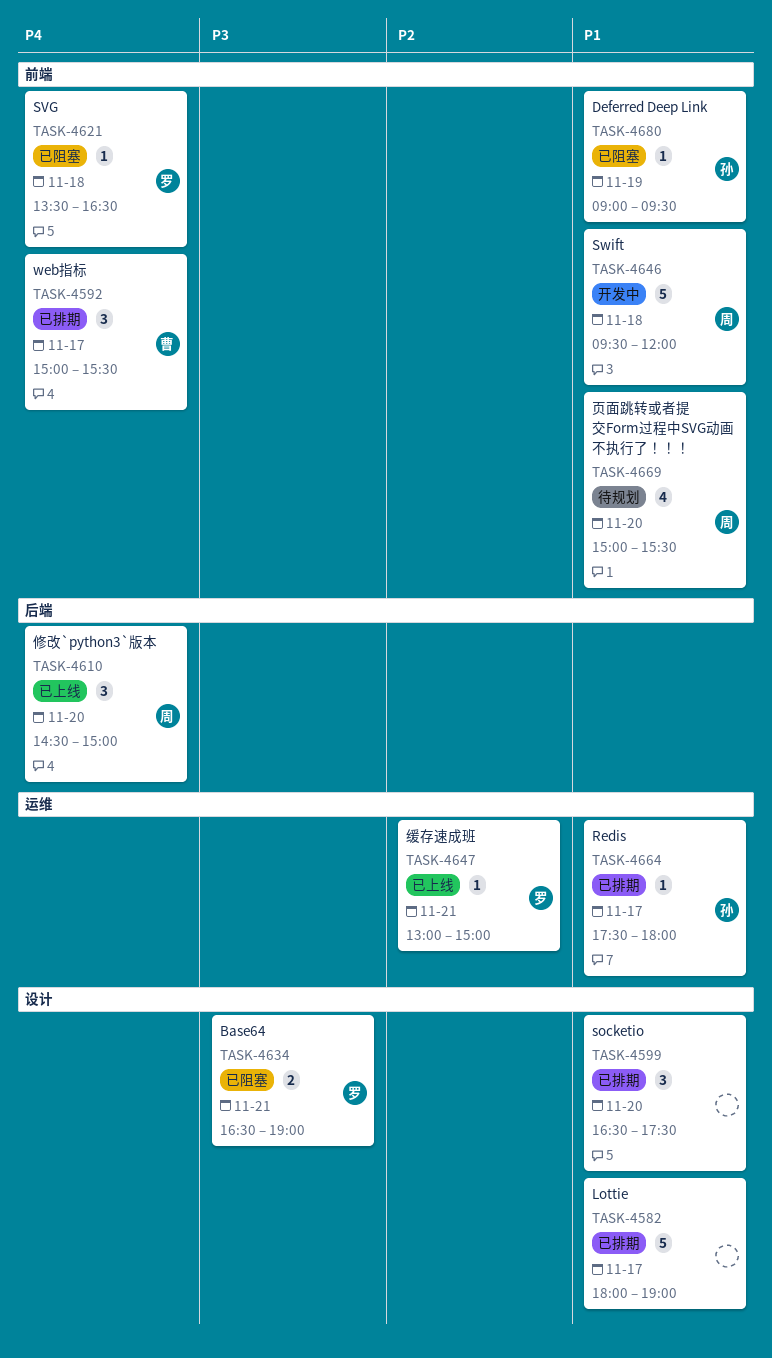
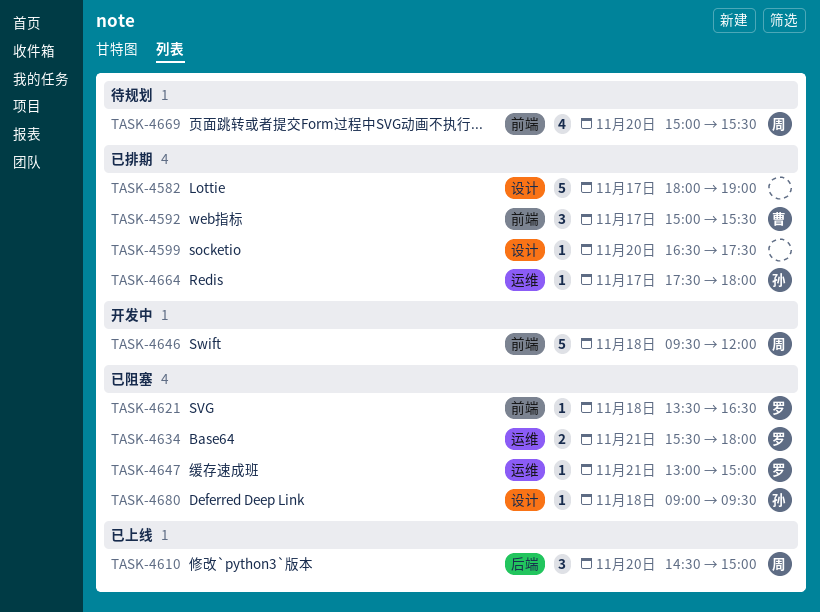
TASK-4599, estimate: 3 -> 1
TASK-4634, label: 设计 -> 运维
TASK-4634, begins: 16:30 -> 15:30
TASK-4634, ends: 19:00 -> 18:00
TASK-4647, status: 已上线 -> 已阻塞
TASK-4680, label: 前端 -> 设计
TASK-4680, day: Nov 19 -> Nov 18

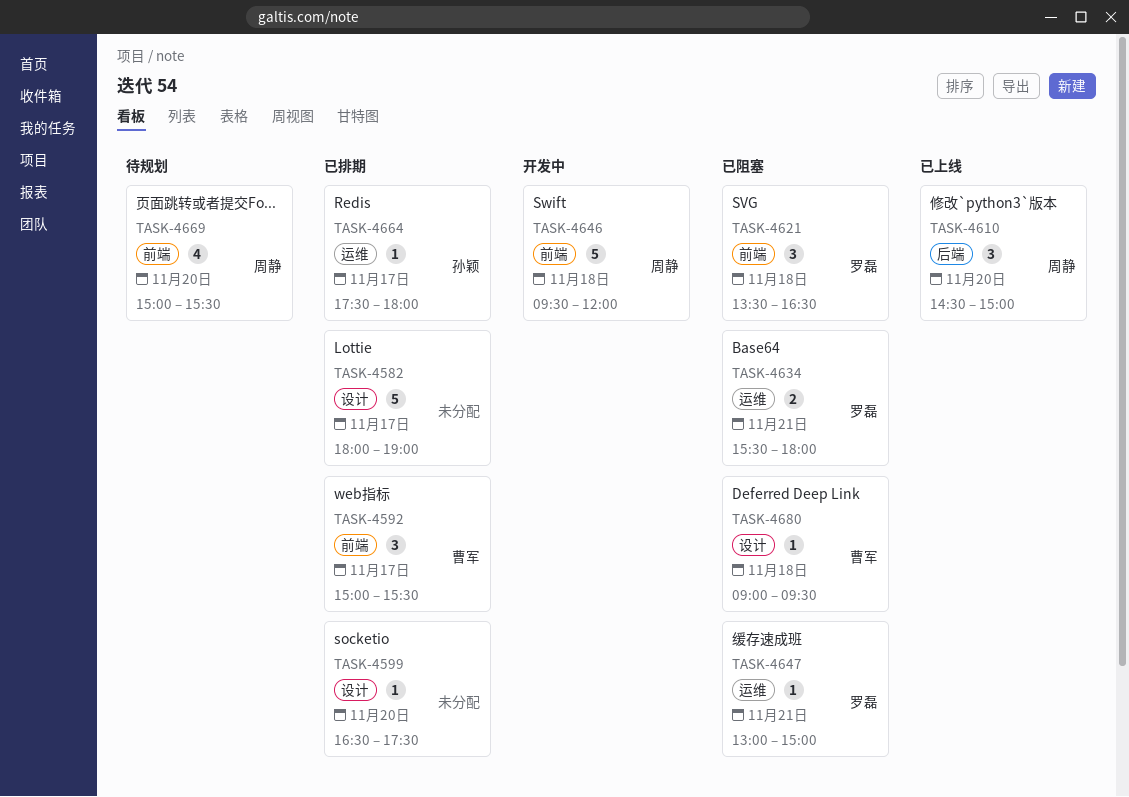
TASK-4621, estimate: 1 -> 3
TASK-4680, owner: 孙颖 -> 曹军

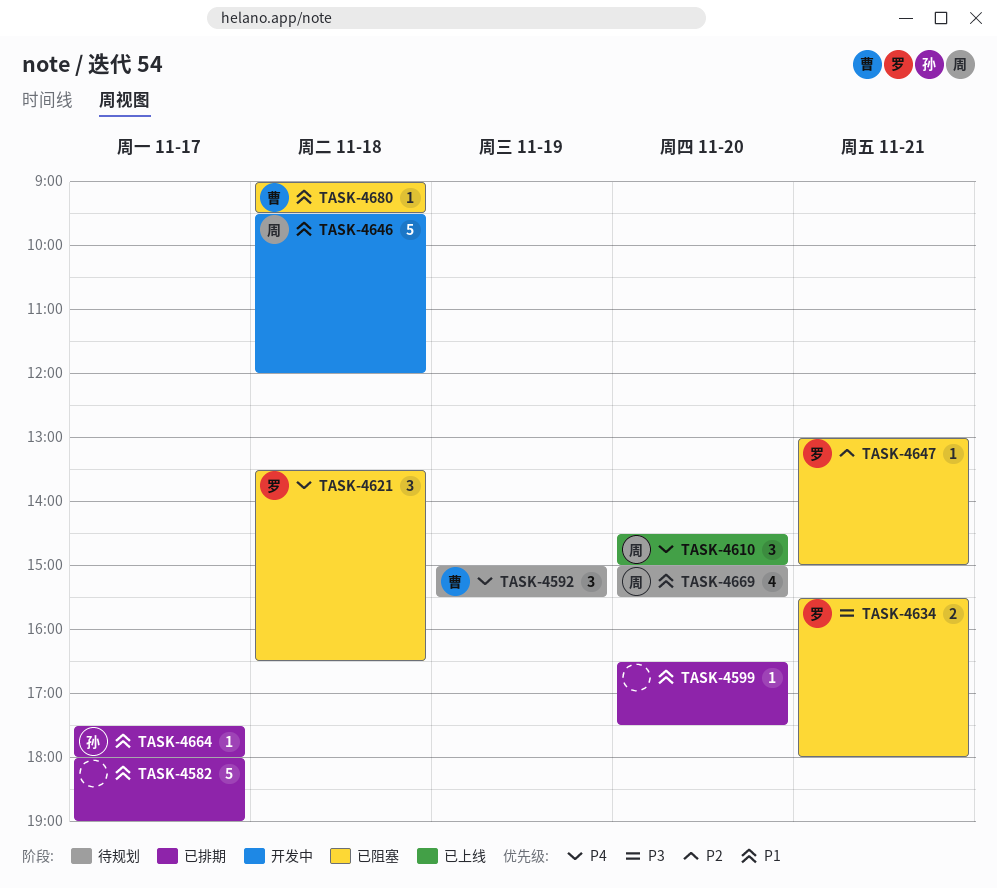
TASK-4592, status: 已排期 -> 待规划
TASK-4592, day: Nov 17 -> Nov 19

